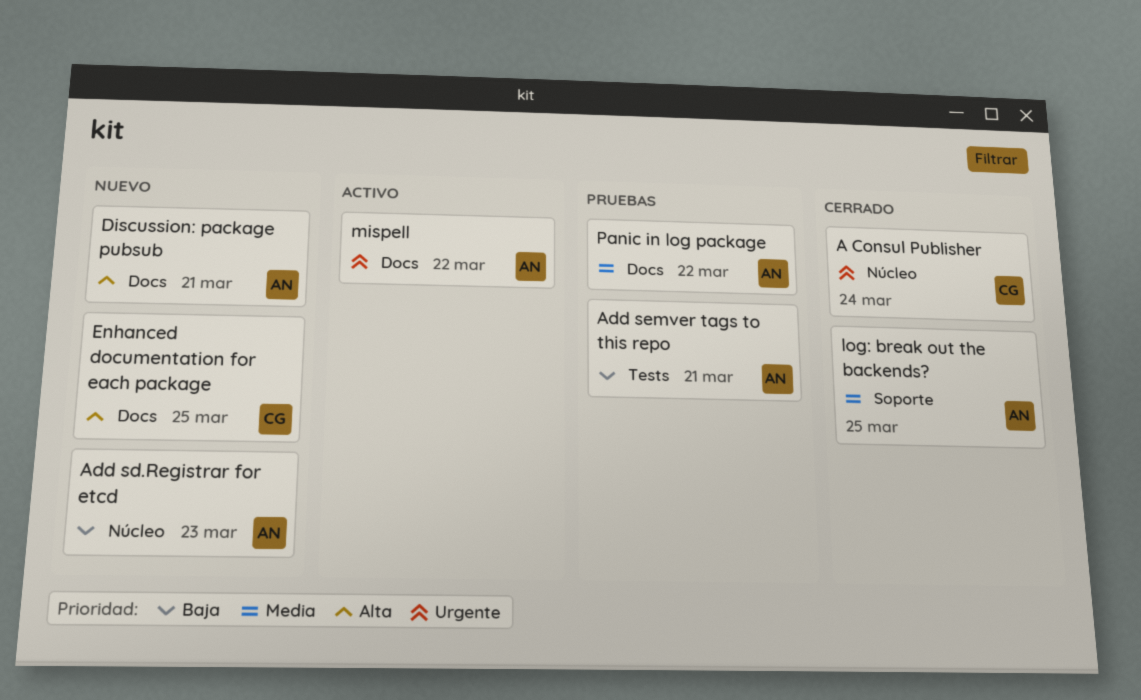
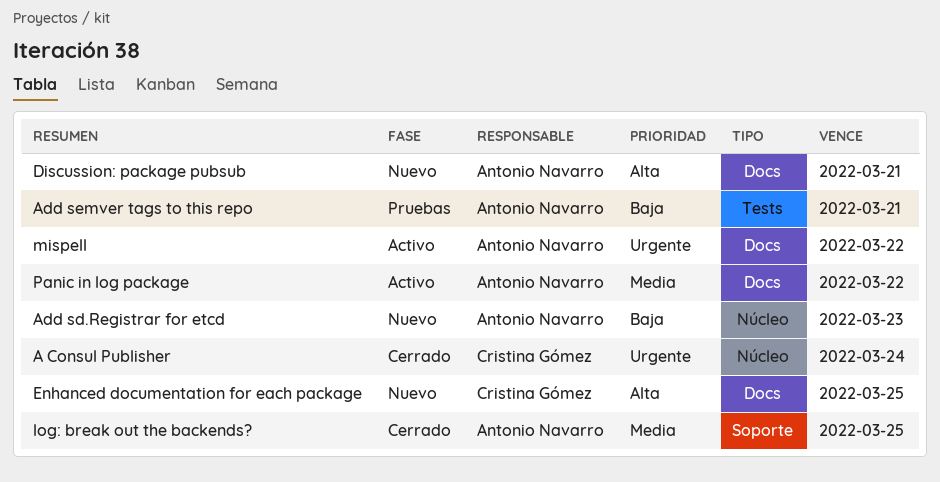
Panic in log package, status: Pruebas -> Activo

